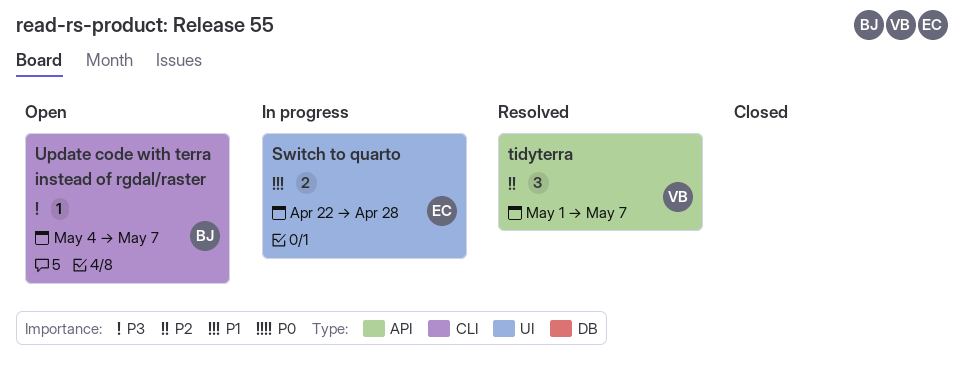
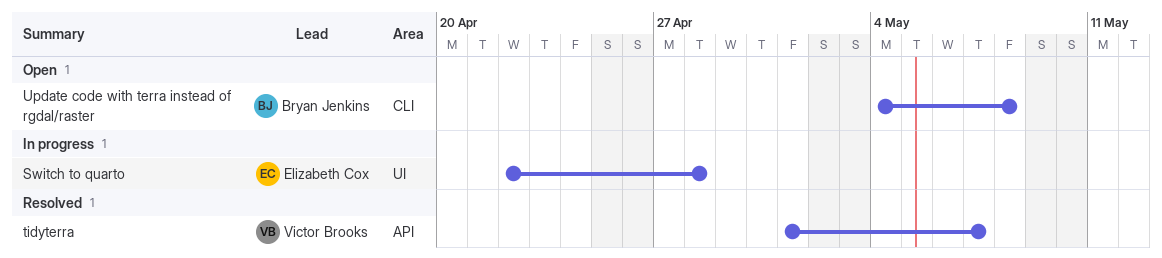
Update code with terra instead of rgdal/raster, due: May 7 -> May 8

